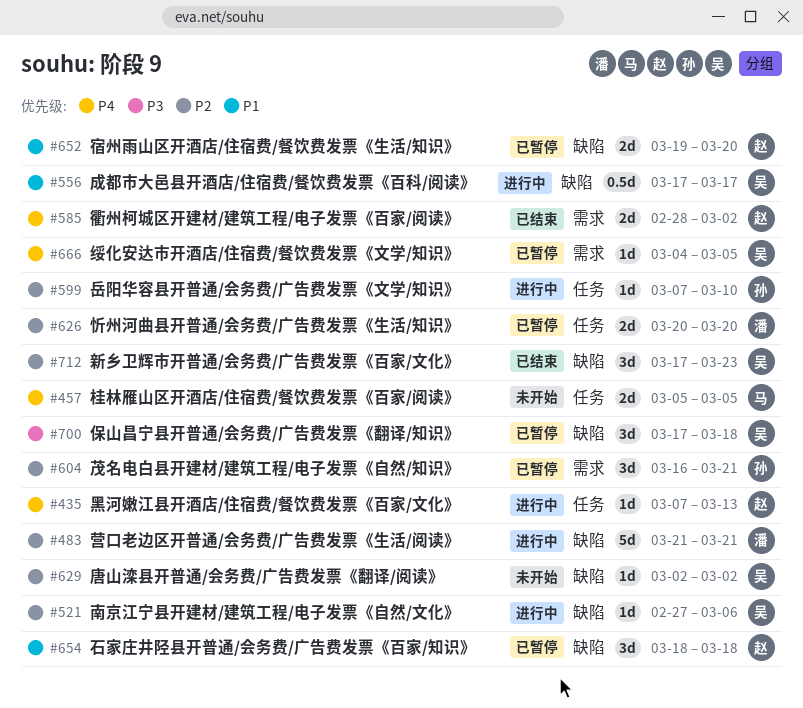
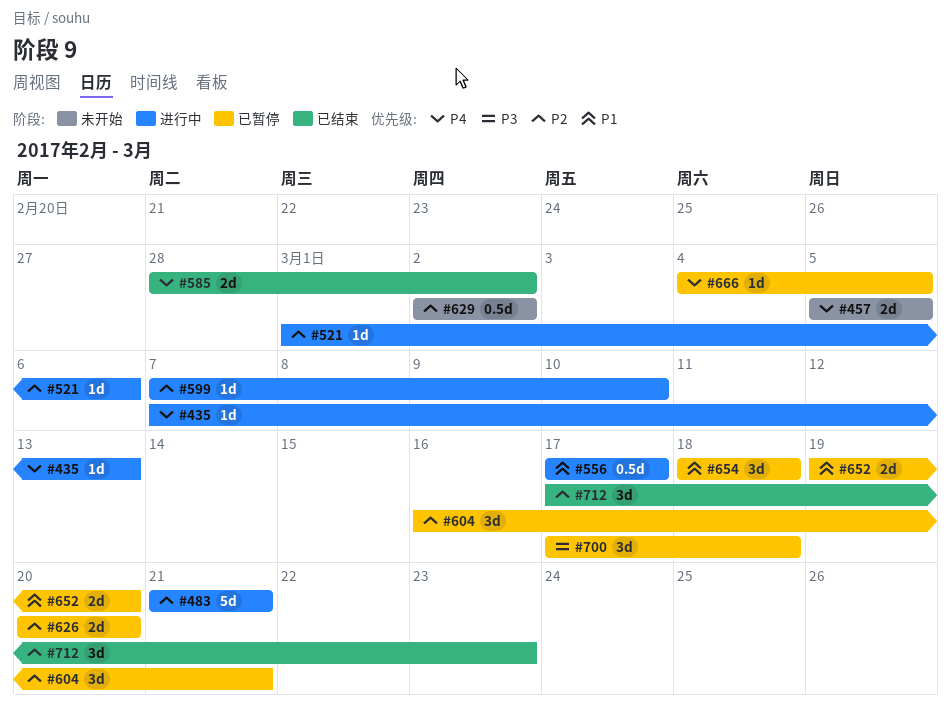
#521, start: Feb 27 -> Mar 1
#629, estimate: 1d -> 0.5d

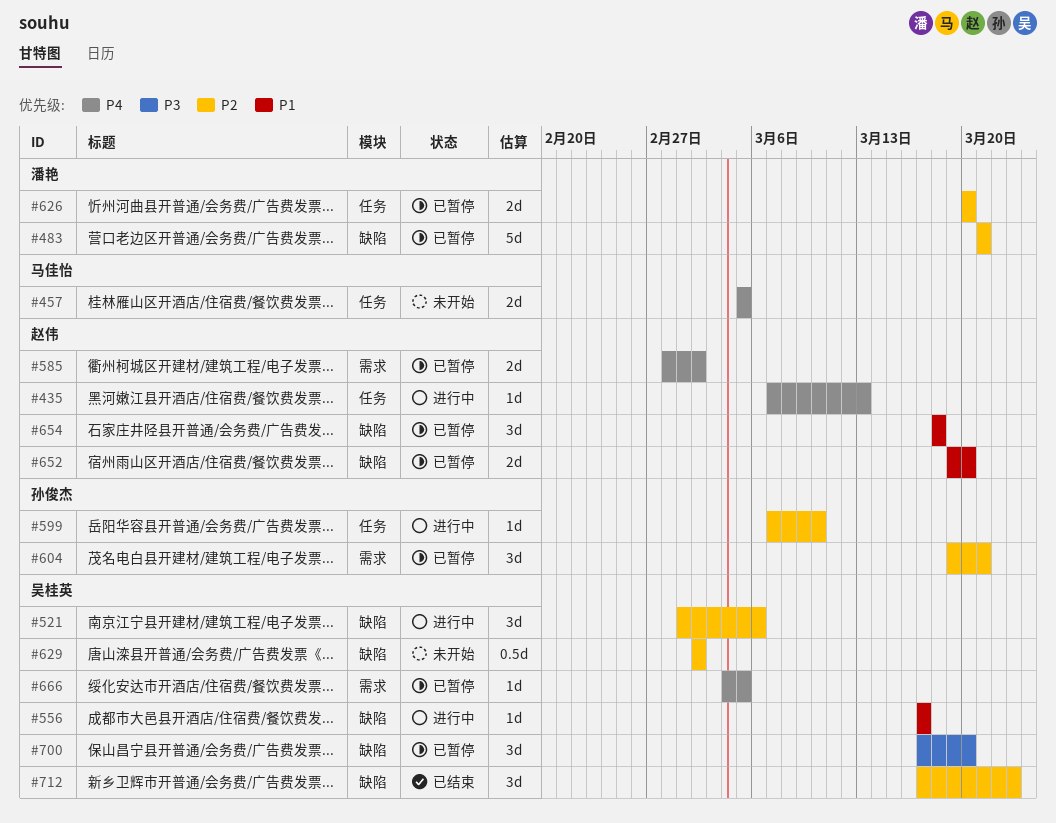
#483, status: 进行中 -> 已暂停
#521, estimate: 1d -> 3d
#556, estimate: 0.5d -> 1d
#585, status: 已结束 -> 已暂停
#604, start: Mar 16 -> Mar 19
#700, due: Mar 18 -> Mar 20

